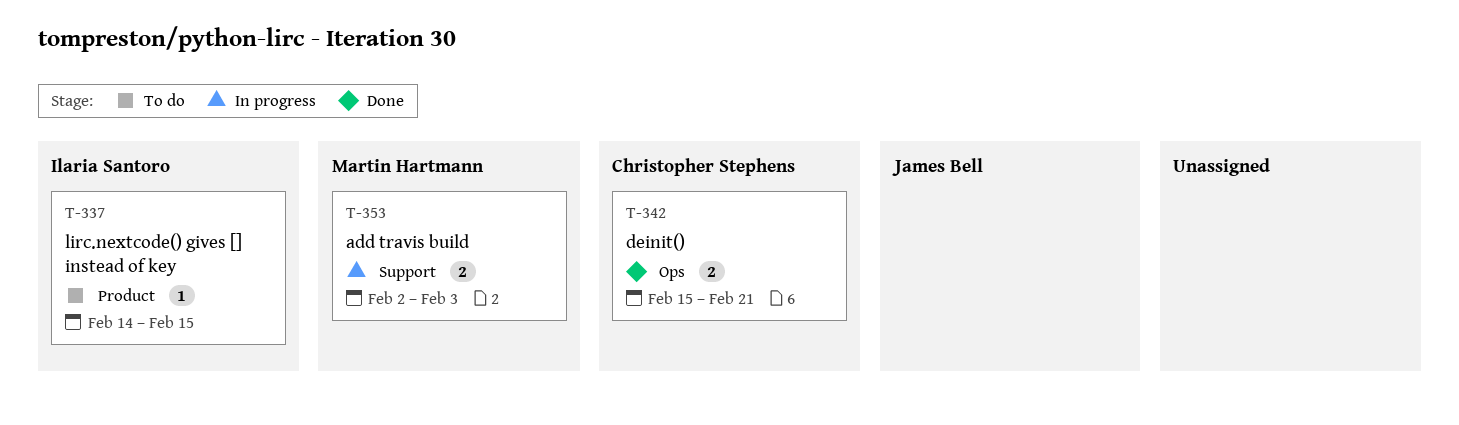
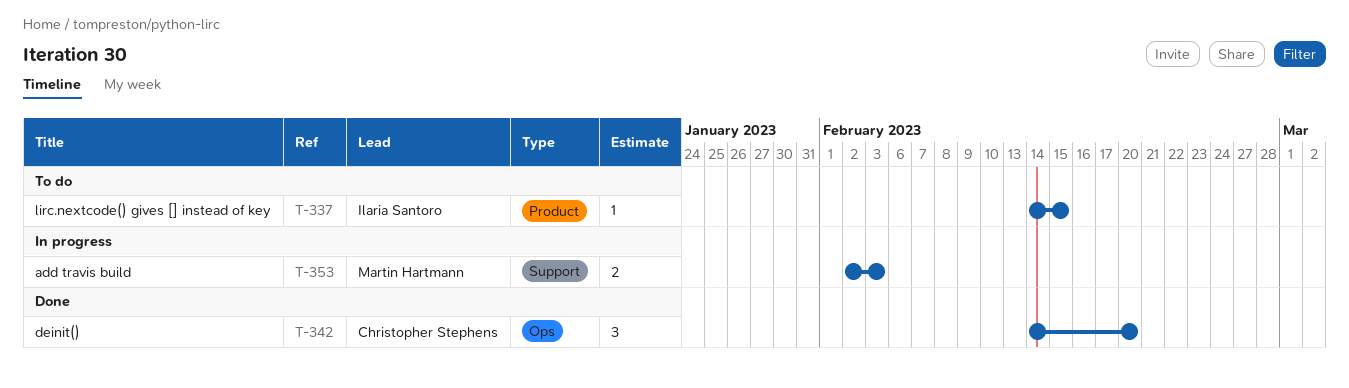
T-342, estimate: 2 -> 3
T-342, start: Feb 15 -> Feb 14
T-342, due: Feb 21 -> Feb 20

